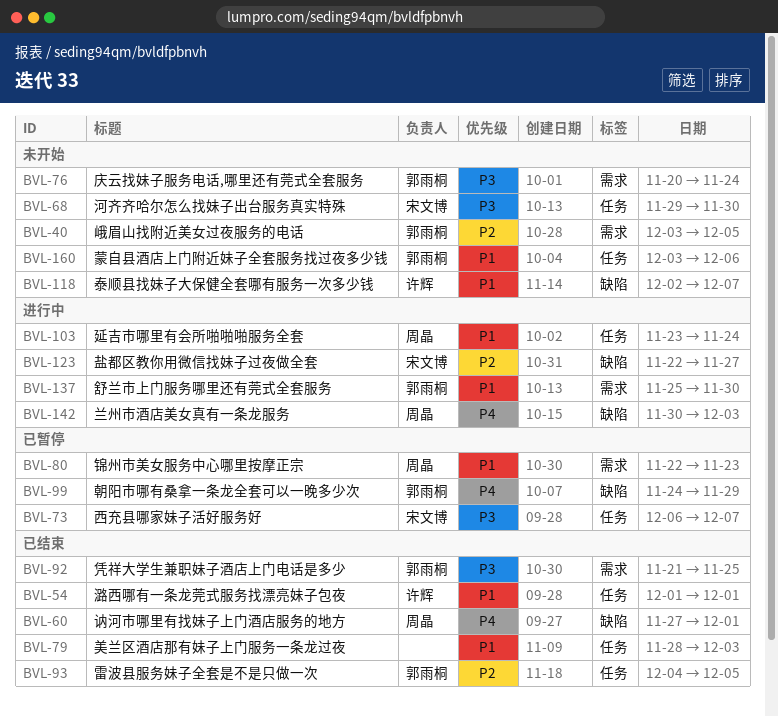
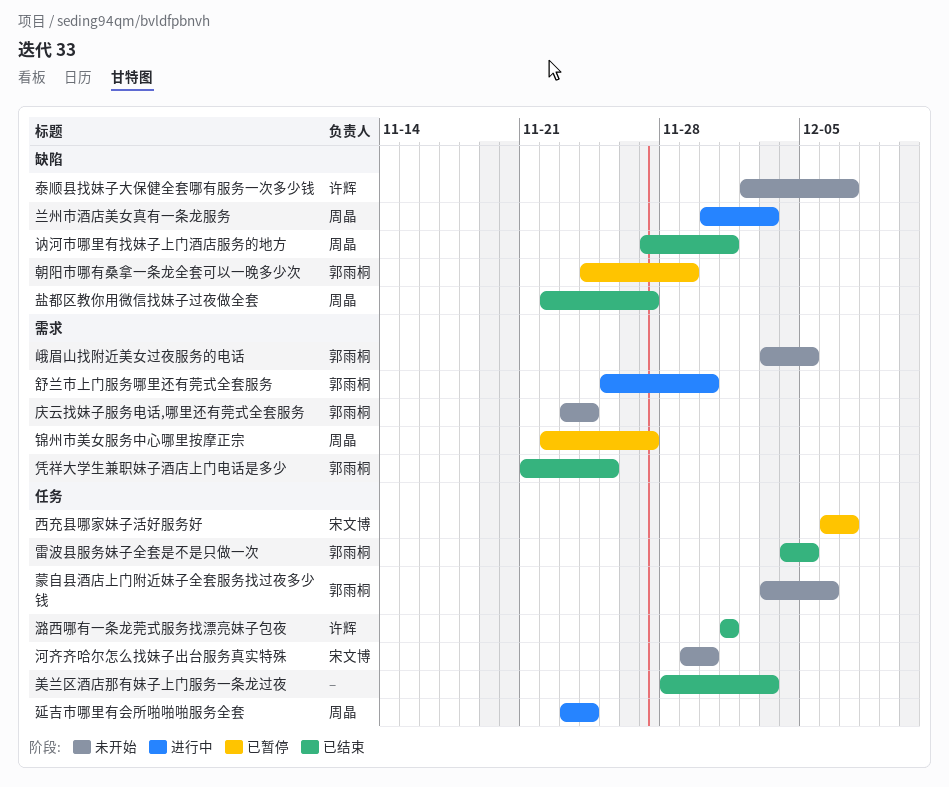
庆云找妹子服务电话,哪里还有莞式全套服务, start: Nov 20 -> Nov 23
盐都区教你用微信找妹子过夜做全套, status: 进行中 -> 已结束
盐都区教你用微信找妹子过夜做全套, owner: 宋文博 -> 周晶
锦州市美女服务中心哪里按摩正宗, due: Nov 23 -> Nov 27

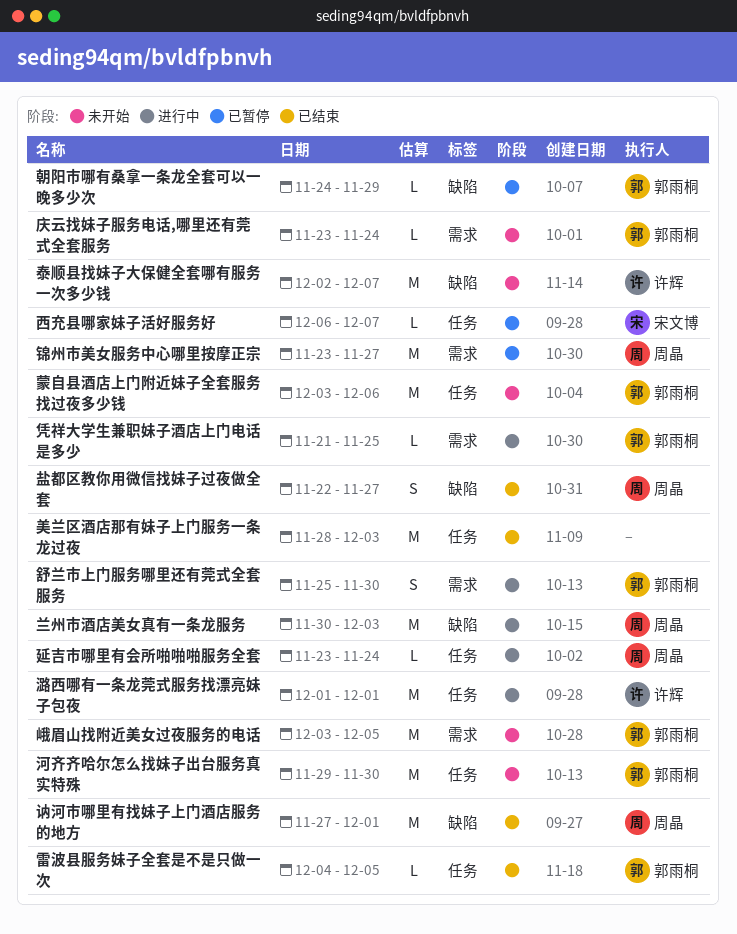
凭祥大学生兼职妹子酒店上门电话是多少, status: 已结束 -> 进行中
河齐齐哈尔怎么找妹子出台服务真实特殊, owner: 宋文博 -> 郭雨桐
潞西哪有一条龙莞式服务找漂亮妹子包夜, status: 已结束 -> 进行中
锦州市美女服务中心哪里按摩正宗, start: Nov 22 -> Nov 23

